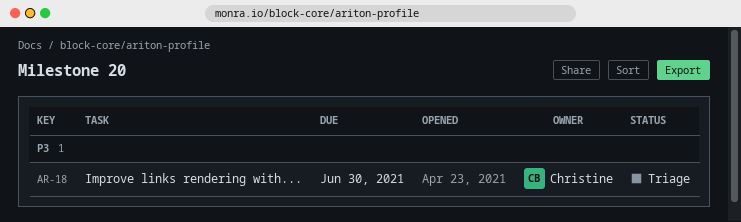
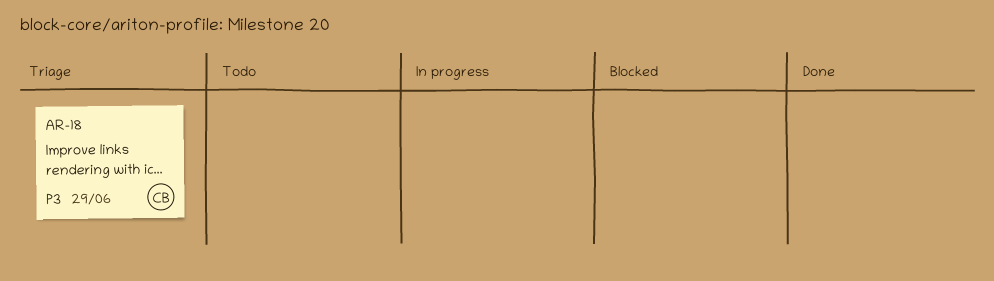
AR-18, due: Jun 30 -> Jun 29

